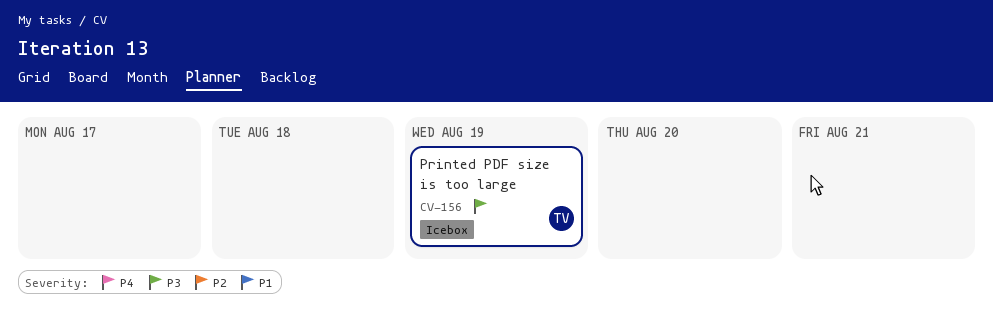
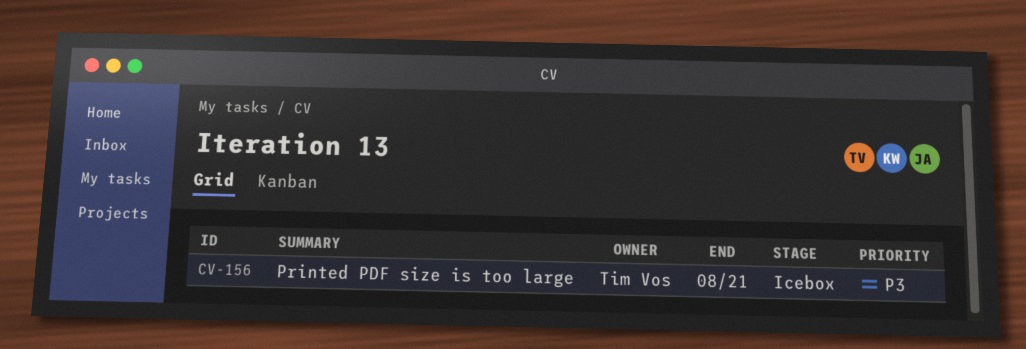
CV-156, due: Aug 19 -> Aug 21

